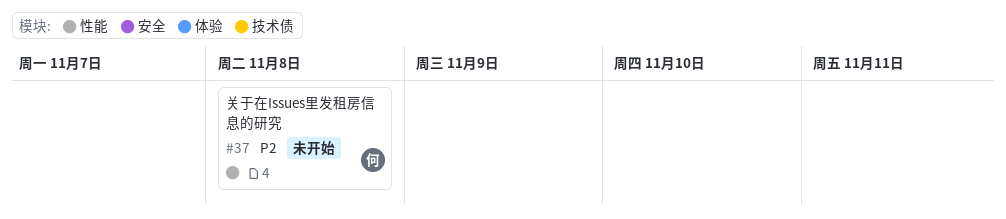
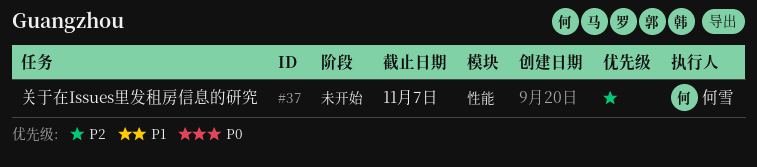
#37, due: Nov 8 -> Nov 7

